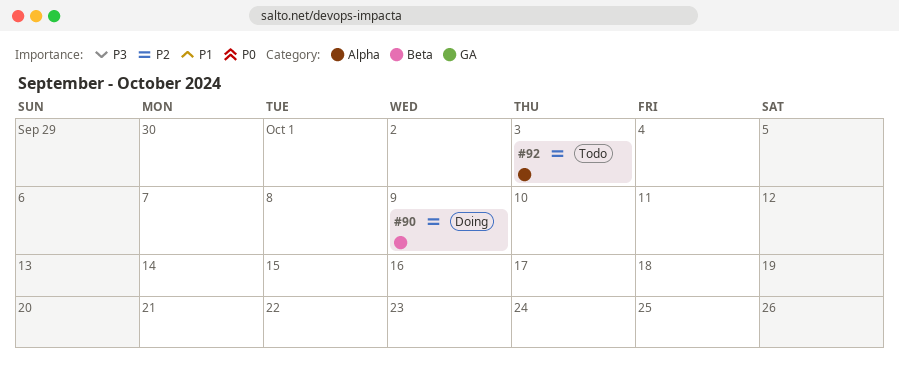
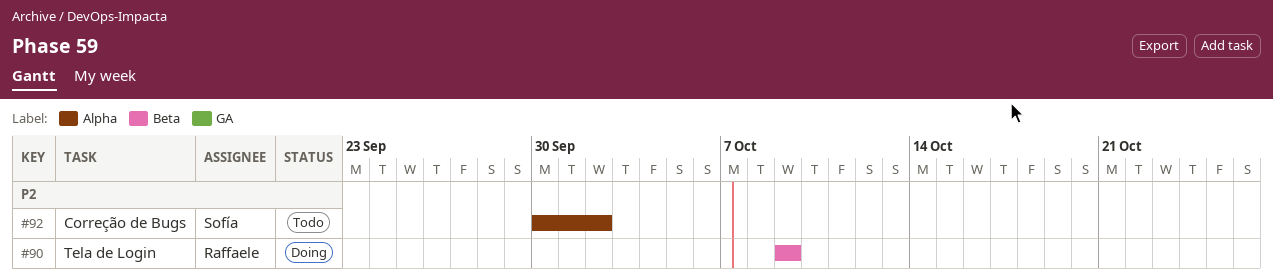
#92, due: Oct 3 -> Oct 2

